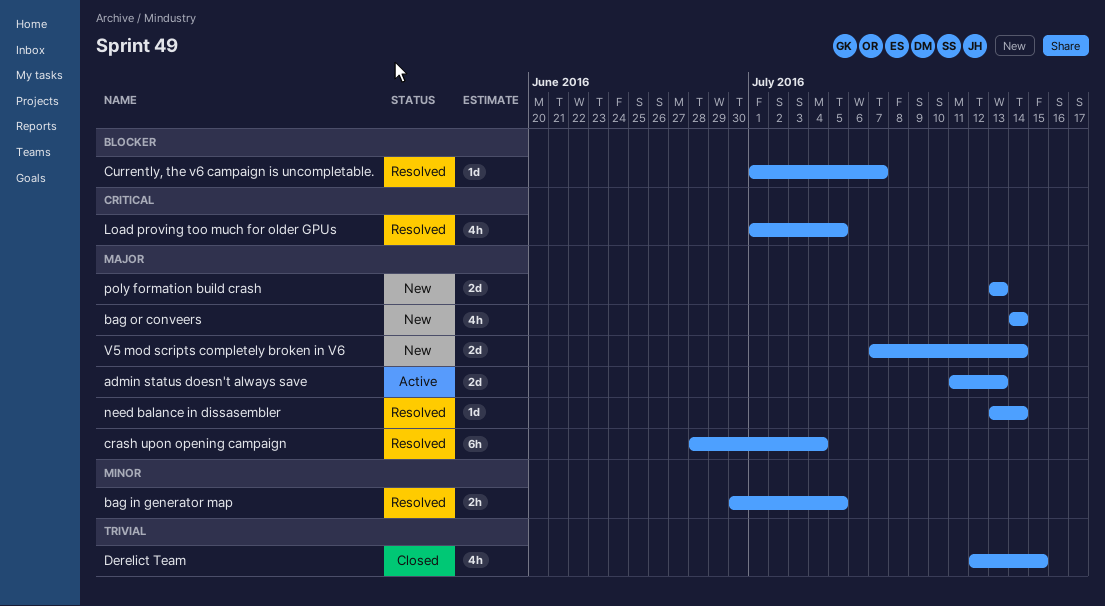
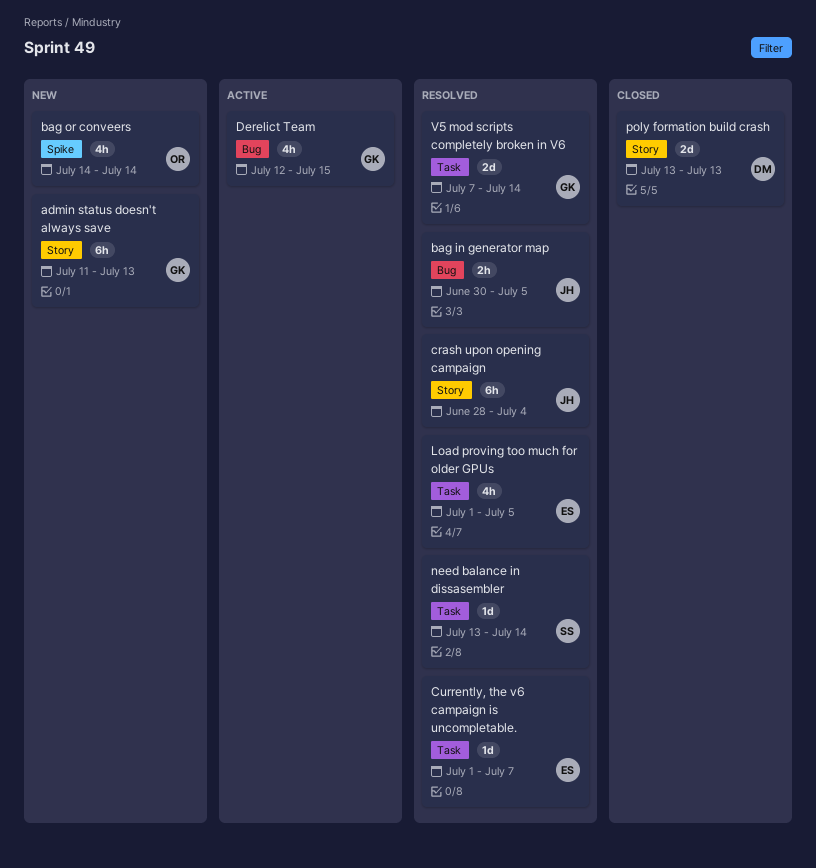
admin status doesn't always save, status: Active -> New
admin status doesn't always save, estimate: 2d -> 6h
Derelict Team, status: Closed -> Active
poly formation build crash, status: New -> Closed
V5 mod scripts completely broken in V6, status: New -> Resolved

